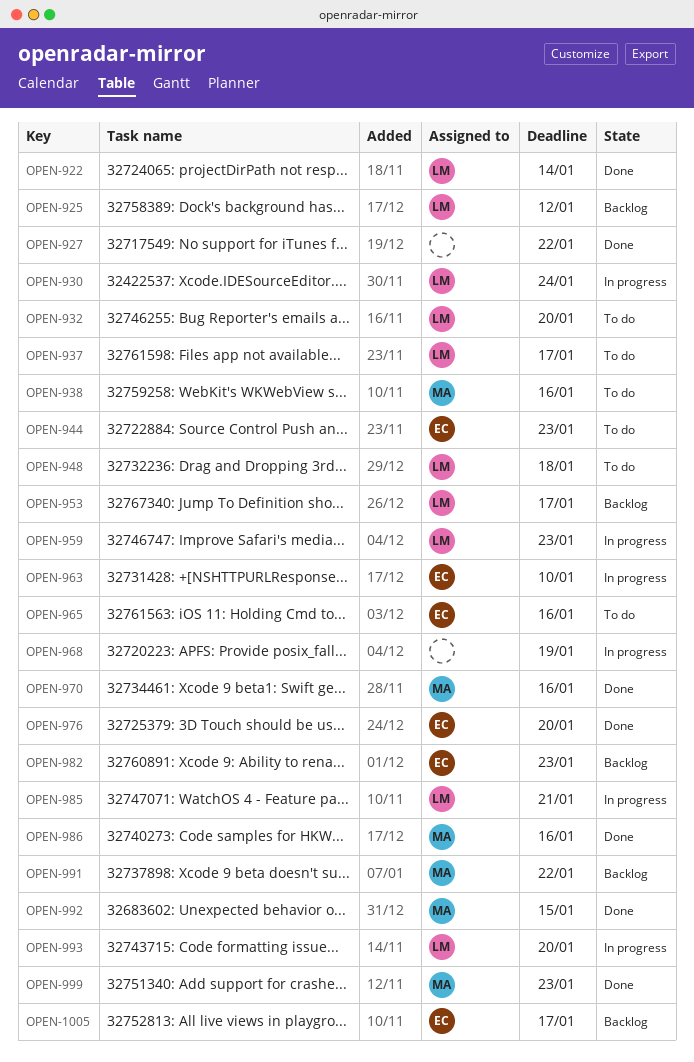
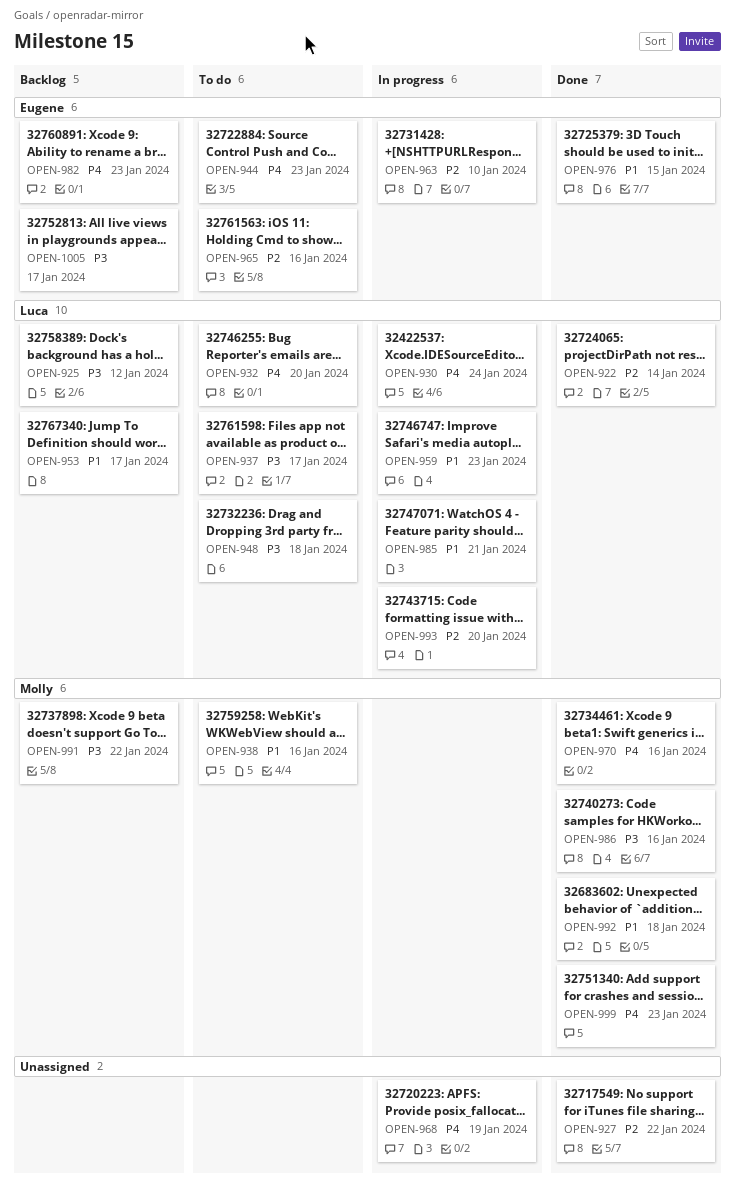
OPEN-976, due: Jan 20 -> Jan 15
OPEN-992, due: Jan 15 -> Jan 18

